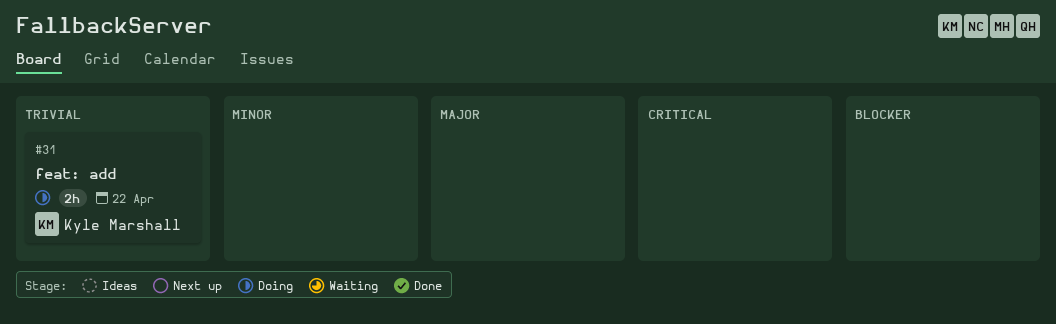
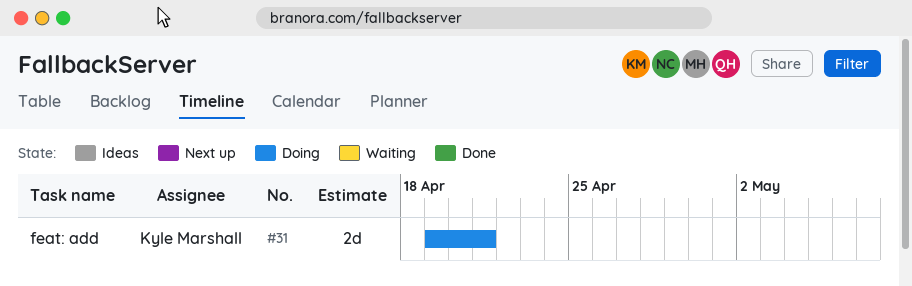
#31, estimate: 2h -> 2d
#31, due: Apr 22 -> Apr 21

